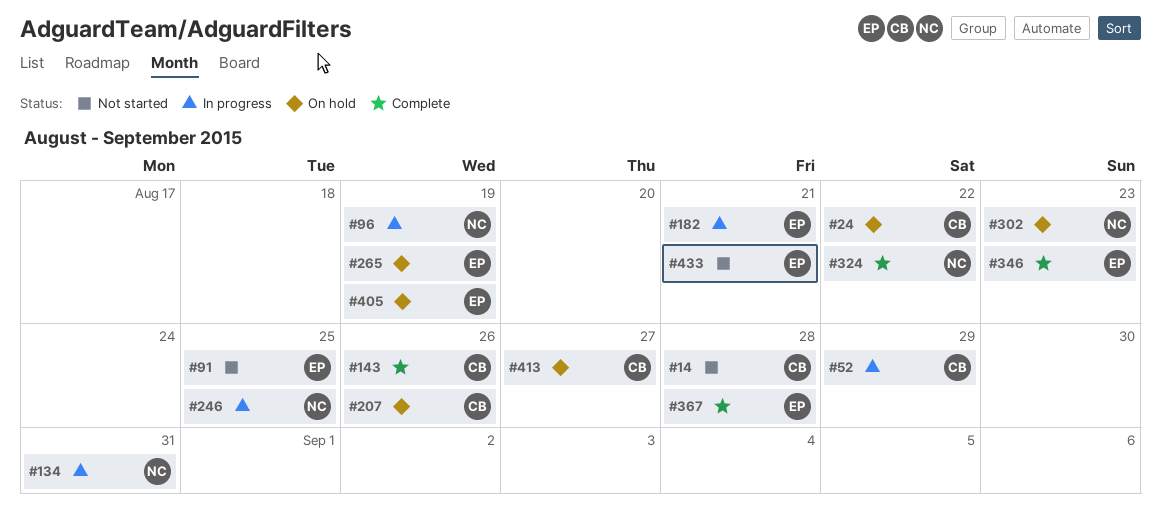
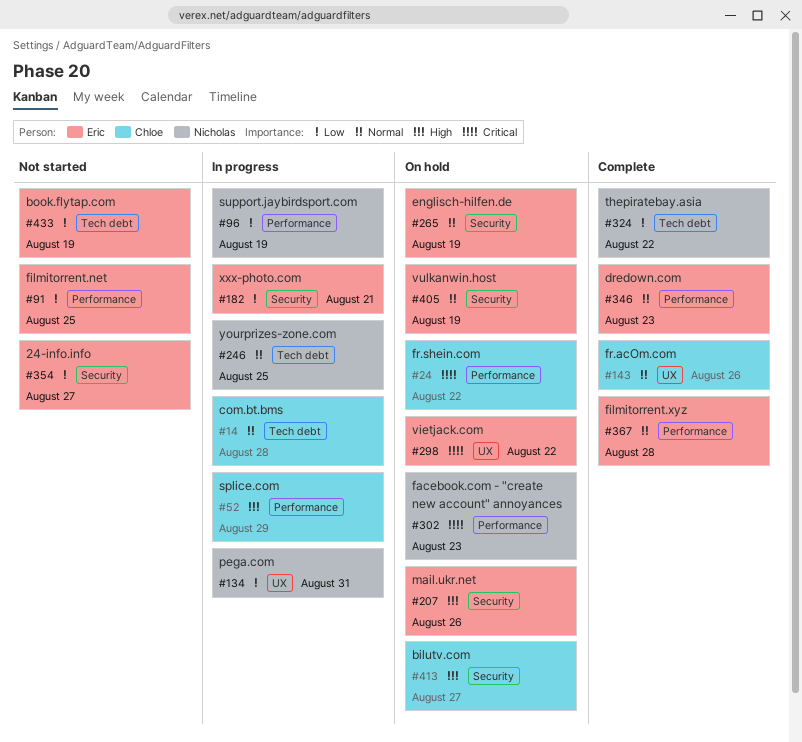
#14, status: Not started -> In progress
#207, owner: Chloe -> Eric
#298: none -> present
#354: none -> present
#433, due: Aug 21 -> Aug 19

